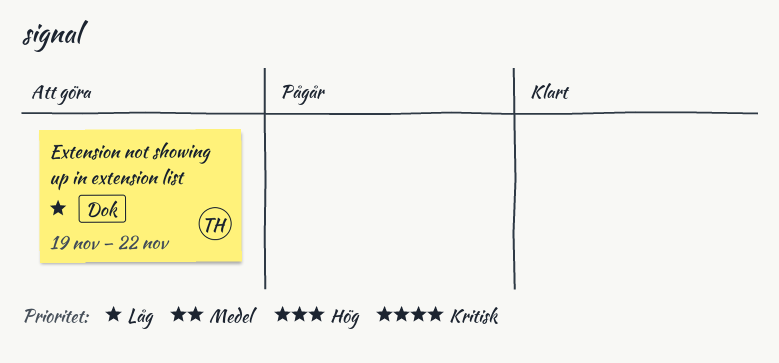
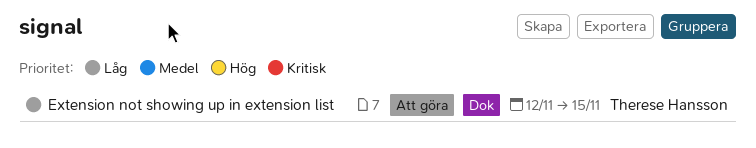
Extension not showing up in extension list, start: Nov 19 -> Nov 12
Extension not showing up in extension list, due: Nov 22 -> Nov 15

